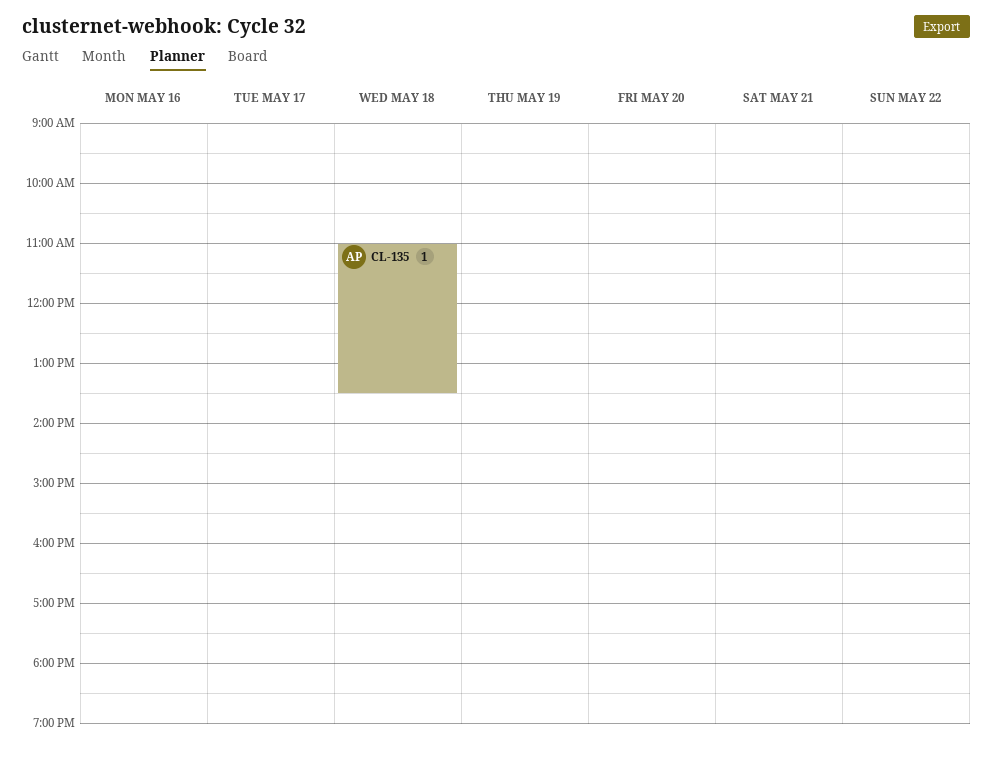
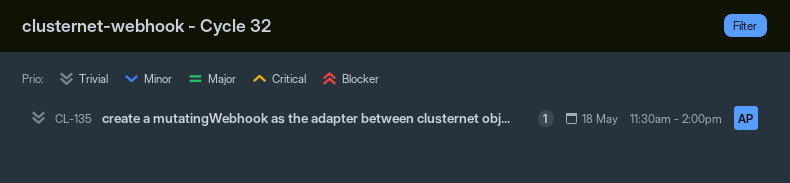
CL-135, begins: 11:00 -> 11:30
CL-135, ends: 13:30 -> 14:00

